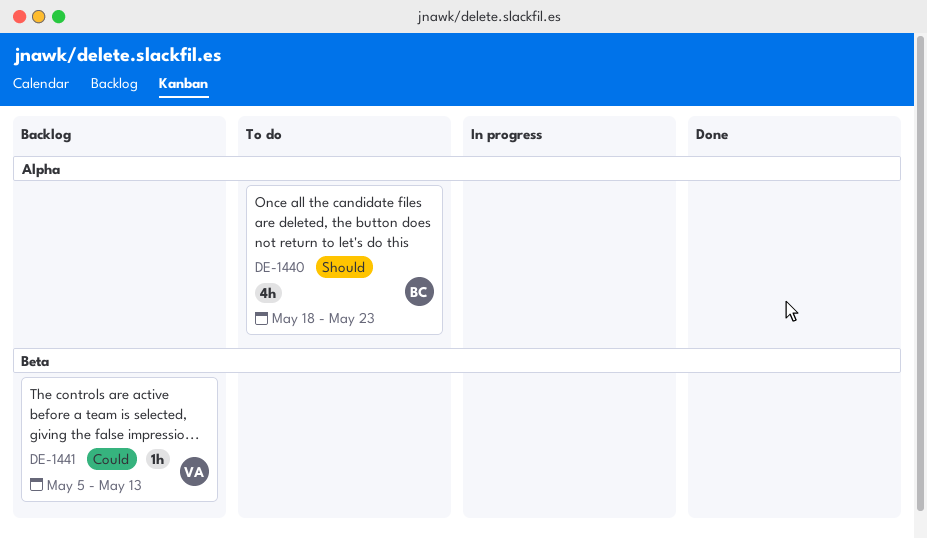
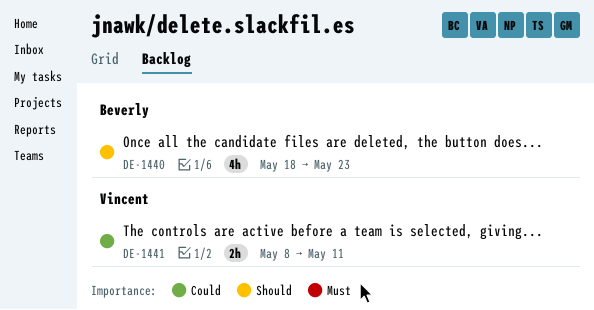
DE-1441, estimate: 1h -> 2h
DE-1441, start: May 5 -> May 8
DE-1441, due: May 13 -> May 11

